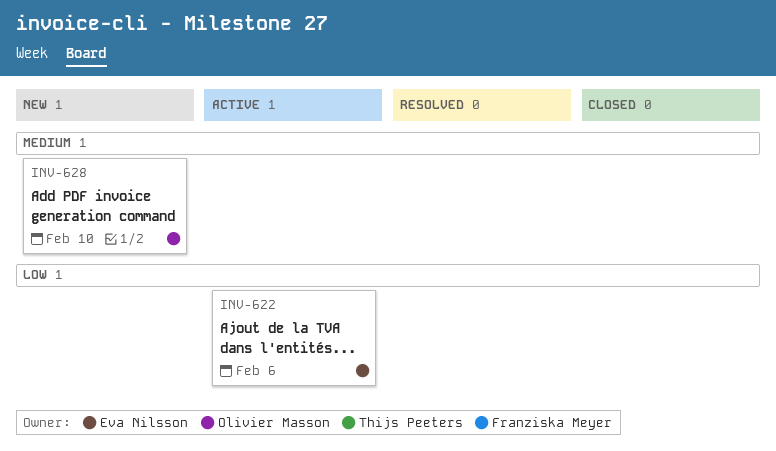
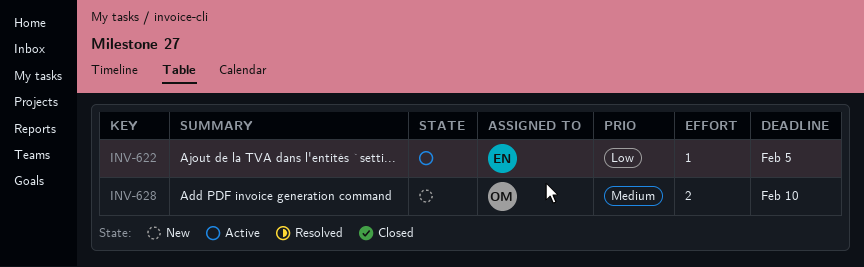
INV-622, due: Feb 6 -> Feb 5

